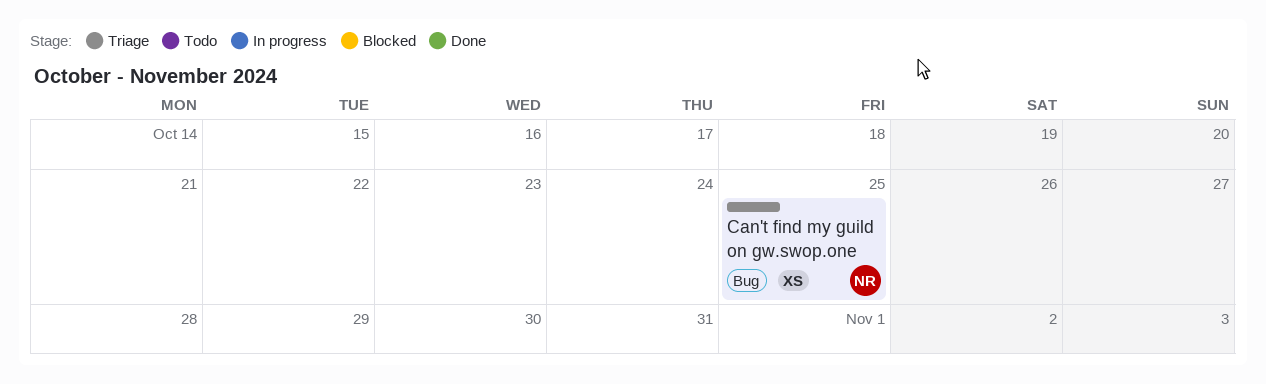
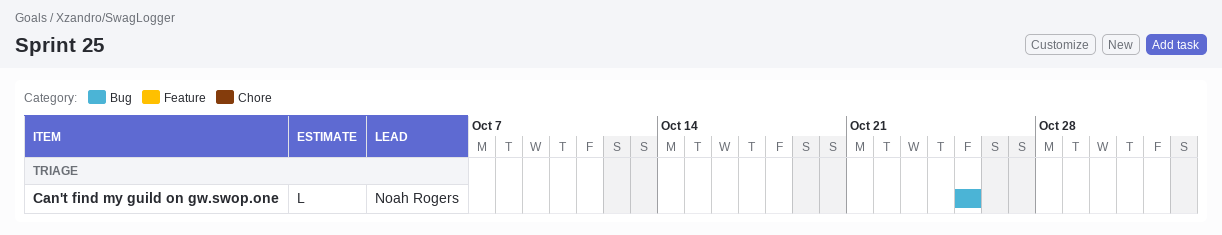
Can't find my guild on gw.swop.one, estimate: XS -> L

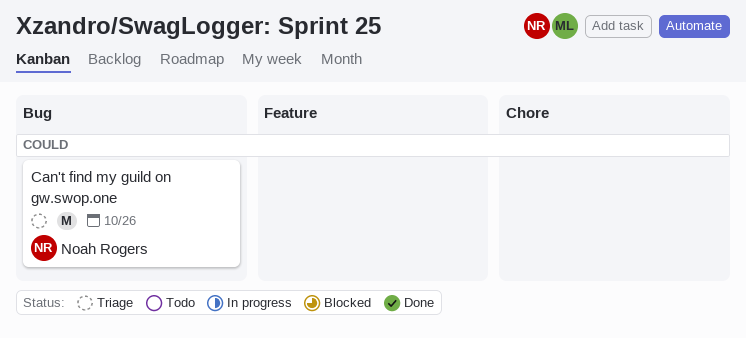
Can't find my guild on gw.swop.one, estimate: L -> M
Can't find my guild on gw.swop.one, due: Oct 25 -> Oct 26

